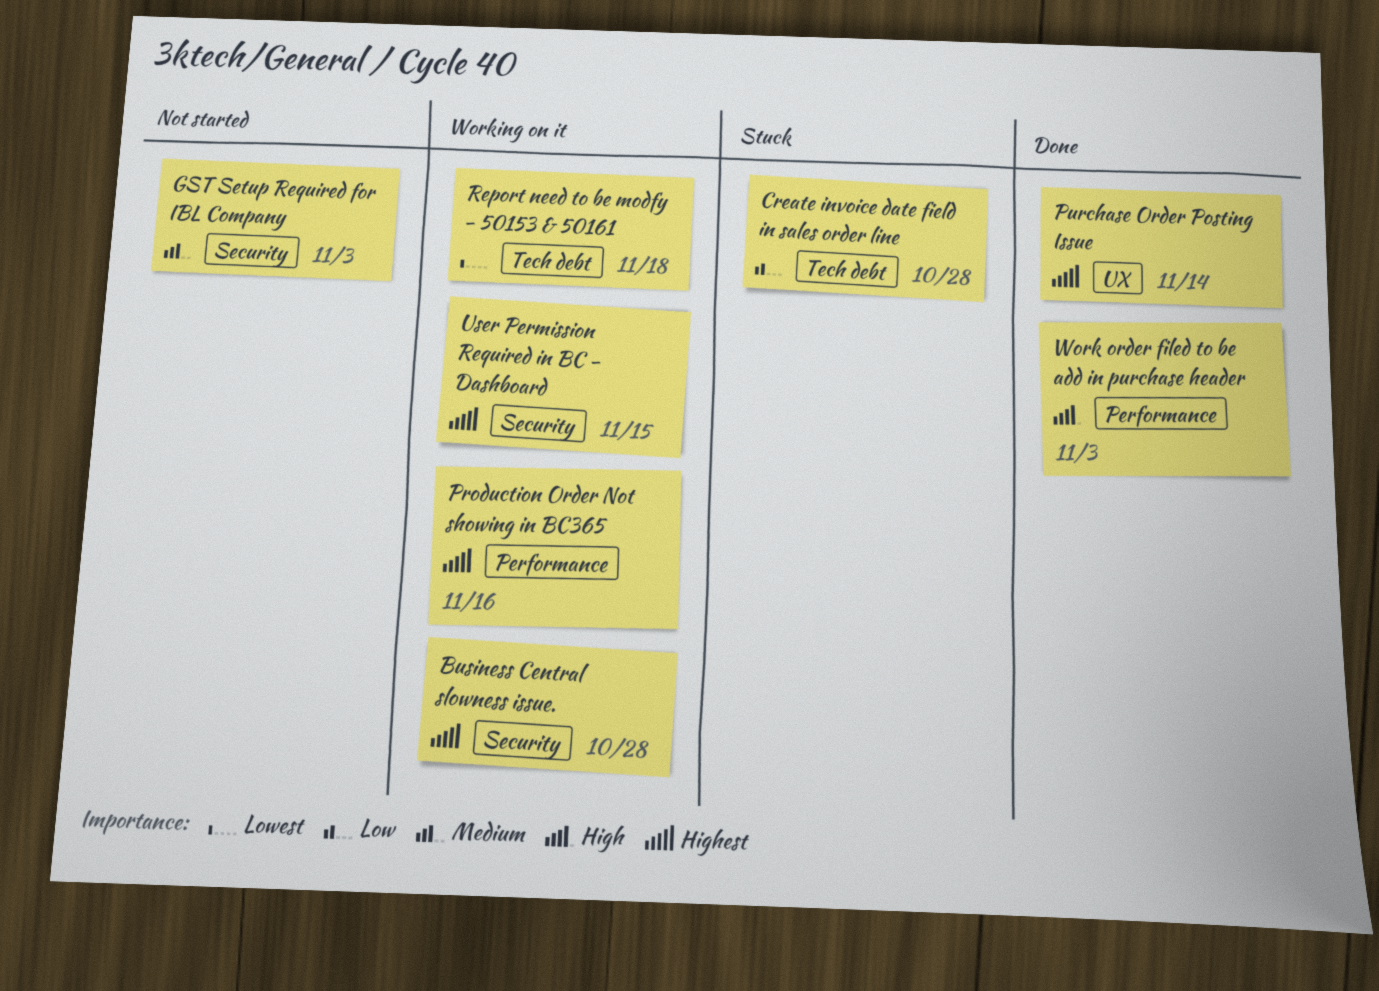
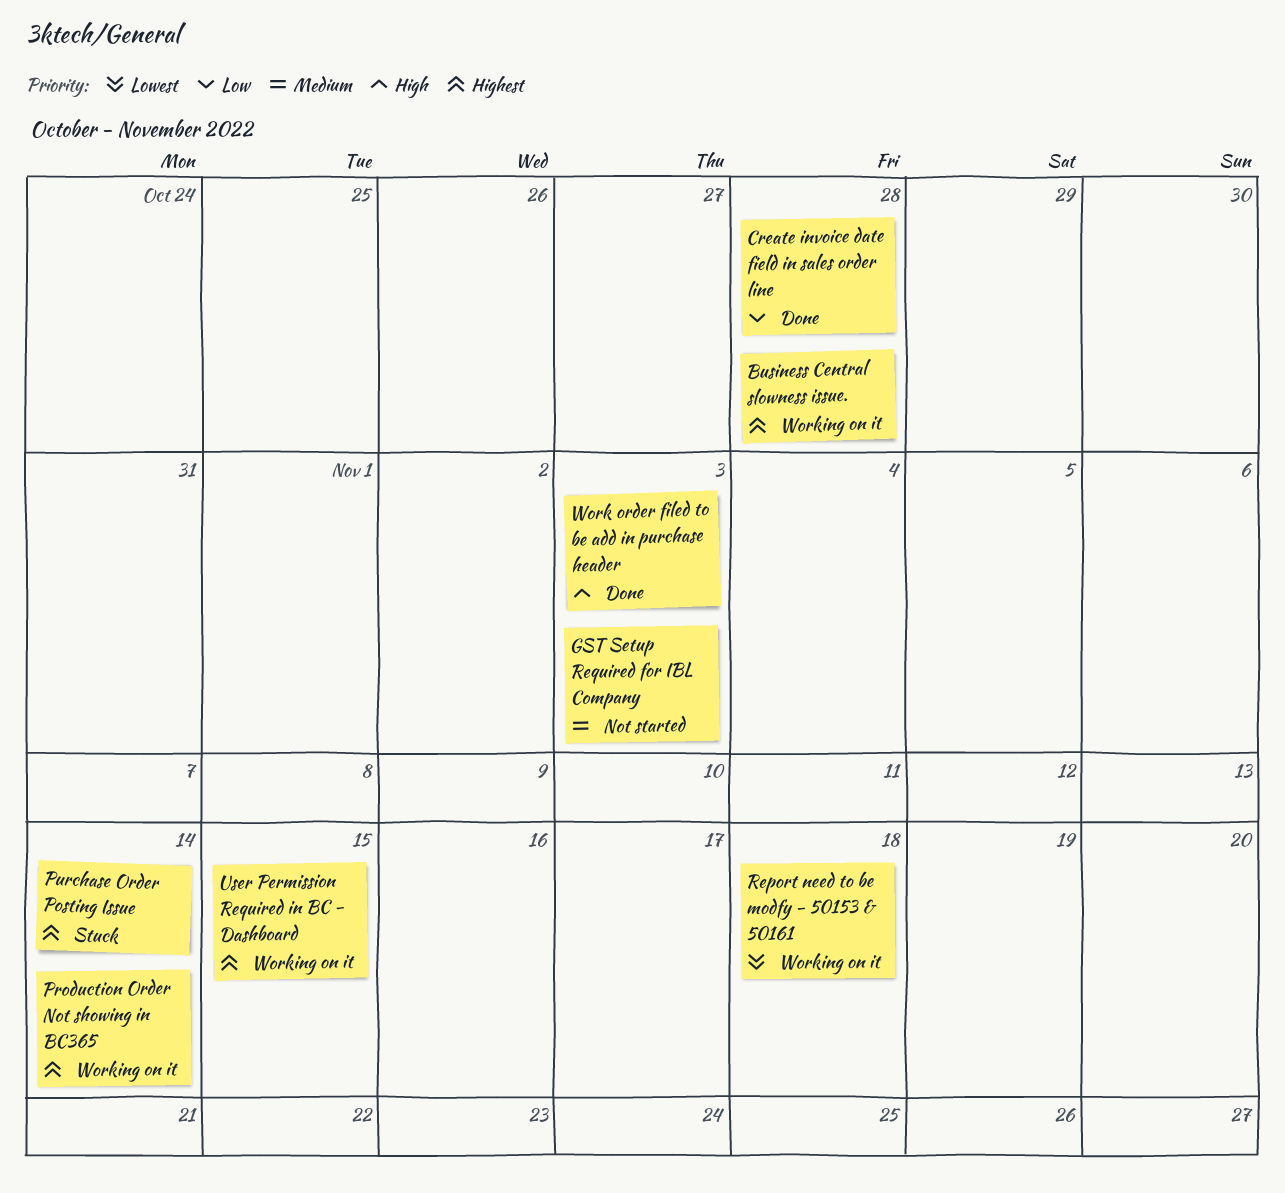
Create invoice date field in sales order line, status: Stuck -> Done
Production Order Not showing in BC365, due: Nov 16 -> Nov 14
Purchase Order Posting Issue, status: Done -> Stuck

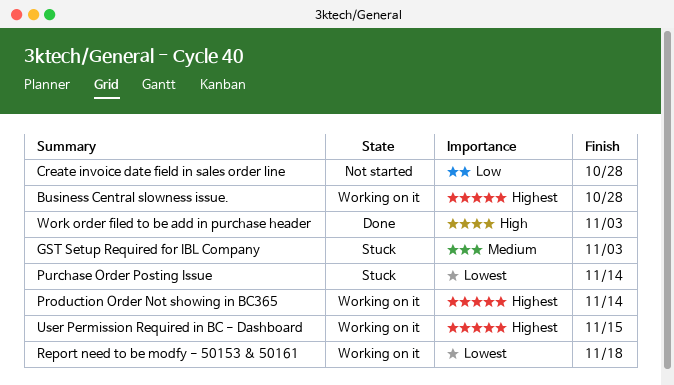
Create invoice date field in sales order line, status: Done -> Not started
GST Setup Required for IBL Company, status: Not started -> Stuck
Purchase Order Posting Issue, priority: Highest -> Lowest

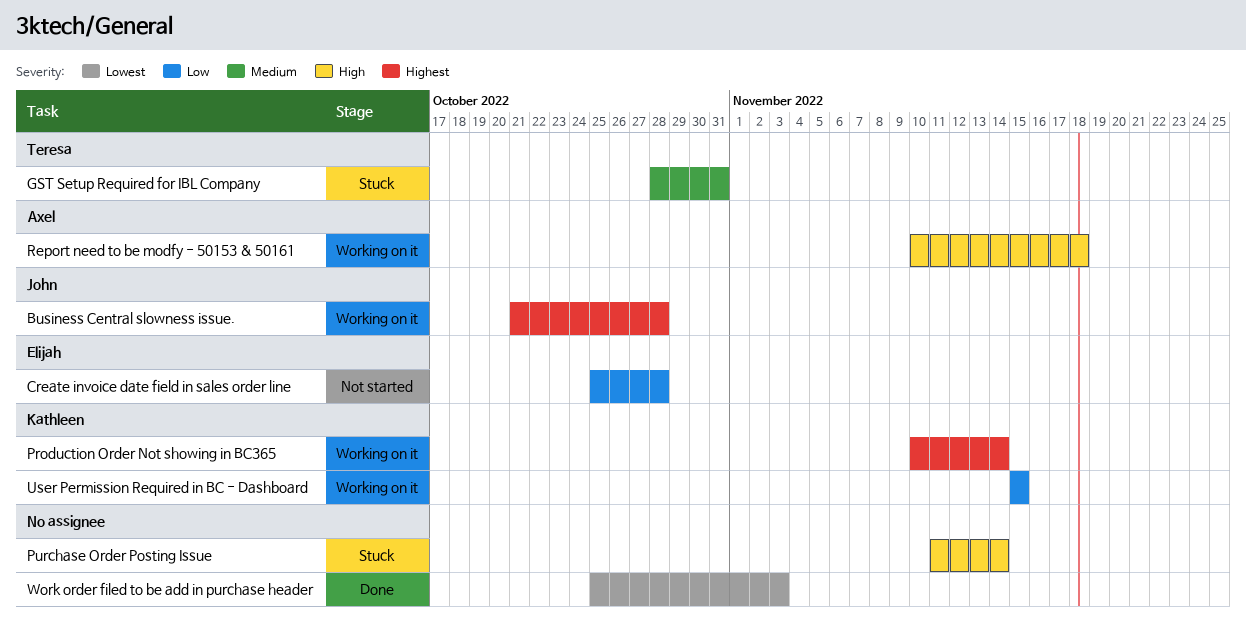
GST Setup Required for IBL Company, due: Nov 3 -> Oct 31
Purchase Order Posting Issue, priority: Lowest -> High
Report need to be modfy - 50153 & 50161, priority: Lowest -> High
User Permission Required in BC - Dashboard, priority: Highest -> Low
Work order filed to be add in purchase header, priority: High -> Lowest

